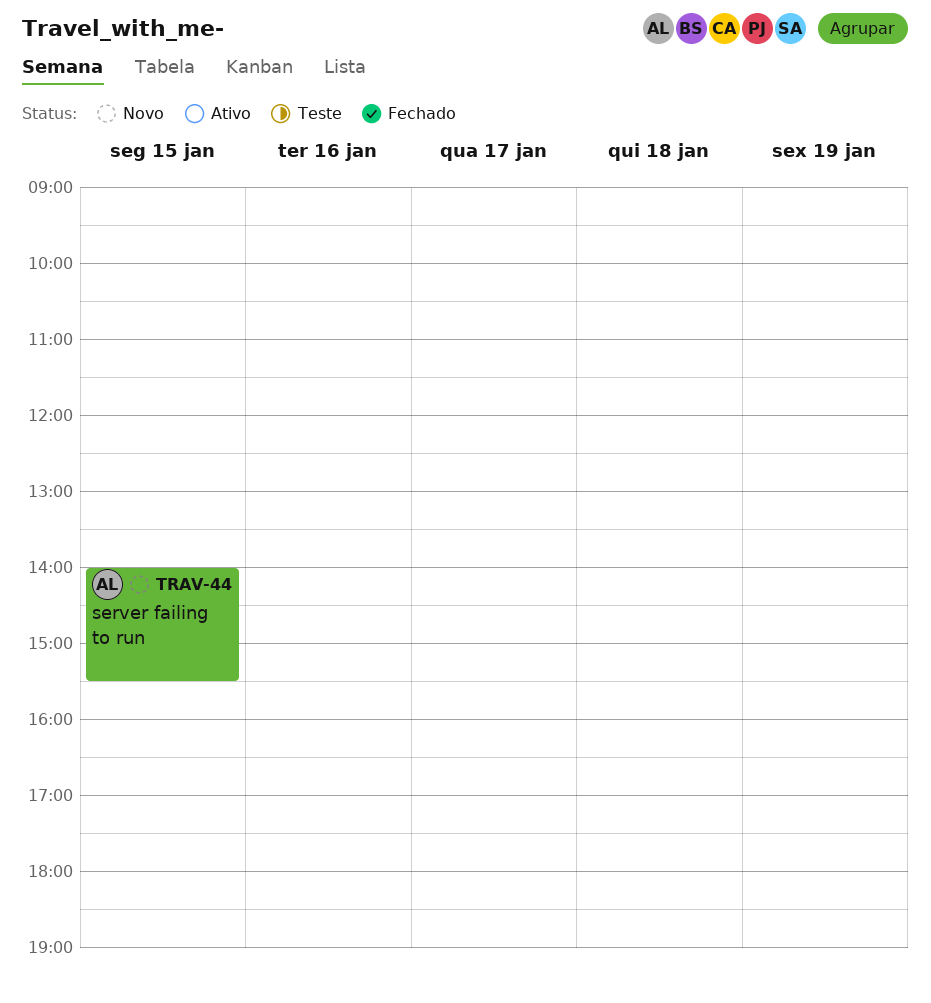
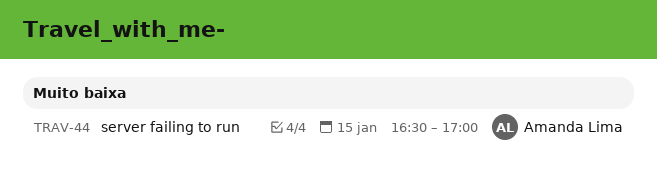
TRAV-44, begins: 14:00 -> 16:30
TRAV-44, ends: 15:30 -> 17:00

